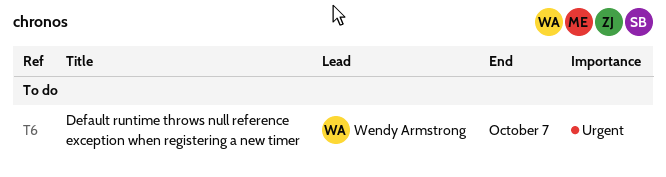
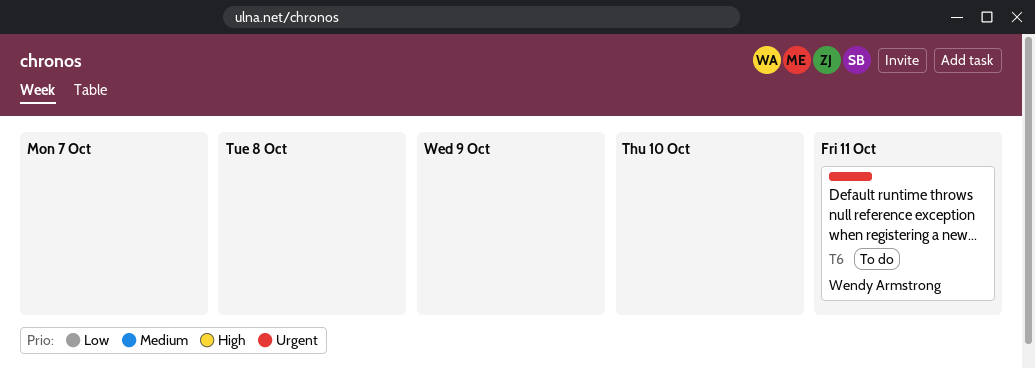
T6, due: Oct 7 -> Oct 11

